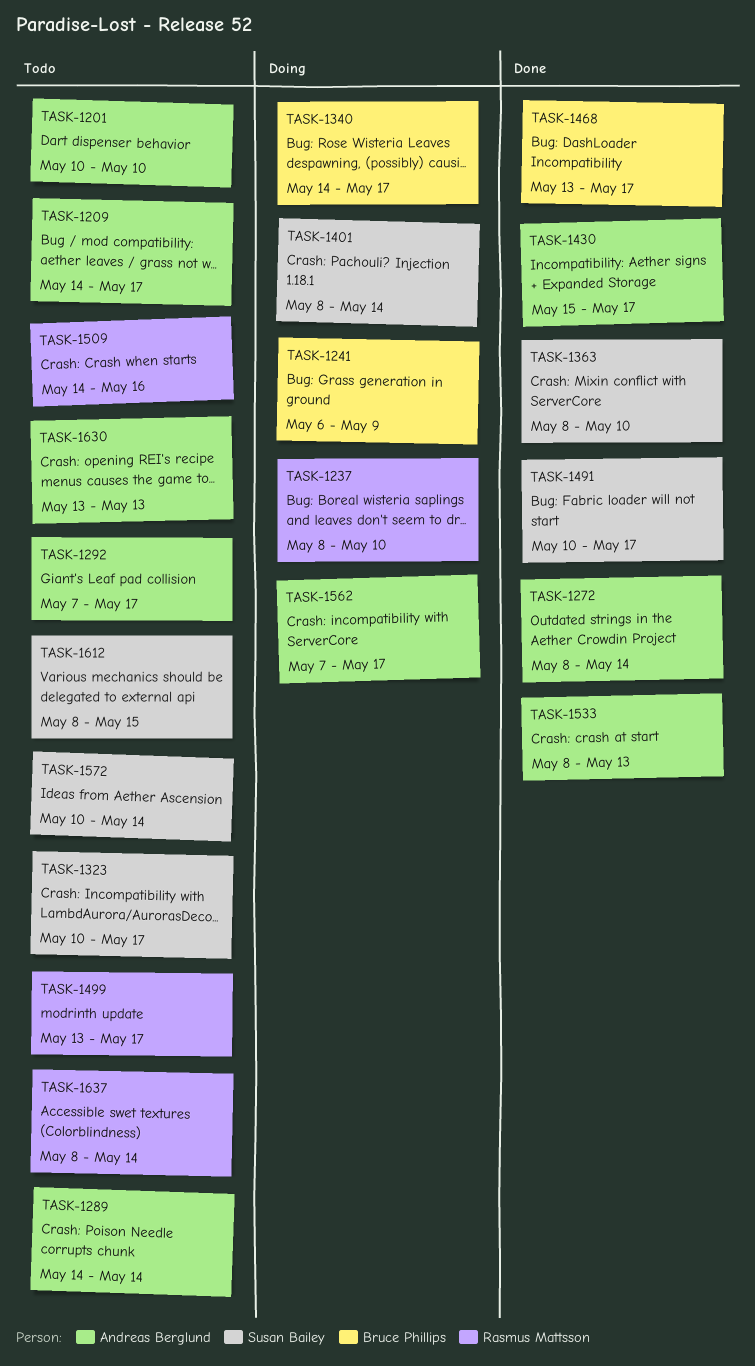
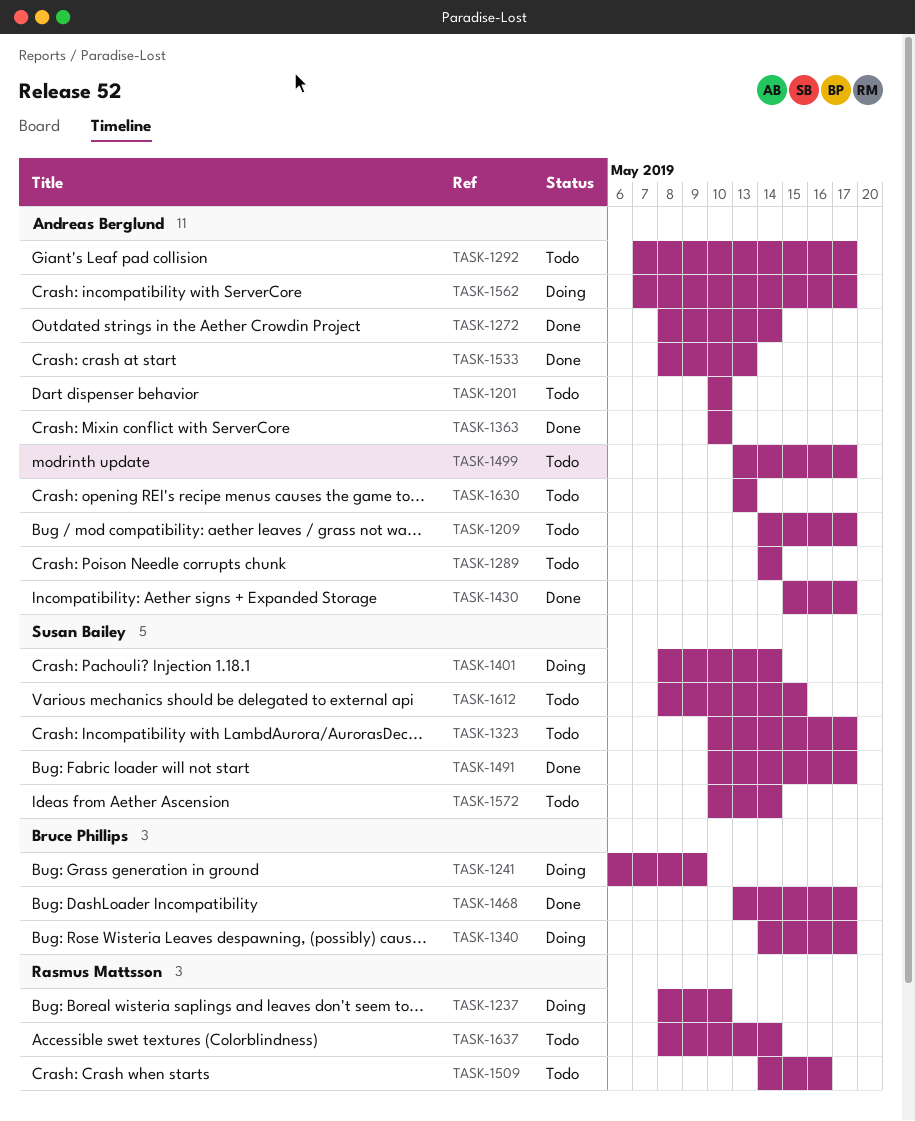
TASK-1363, owner: Susan Bailey -> Andreas Berglund
TASK-1363, start: May 8 -> May 10
TASK-1499, owner: Rasmus Mattsson -> Andreas Berglund

